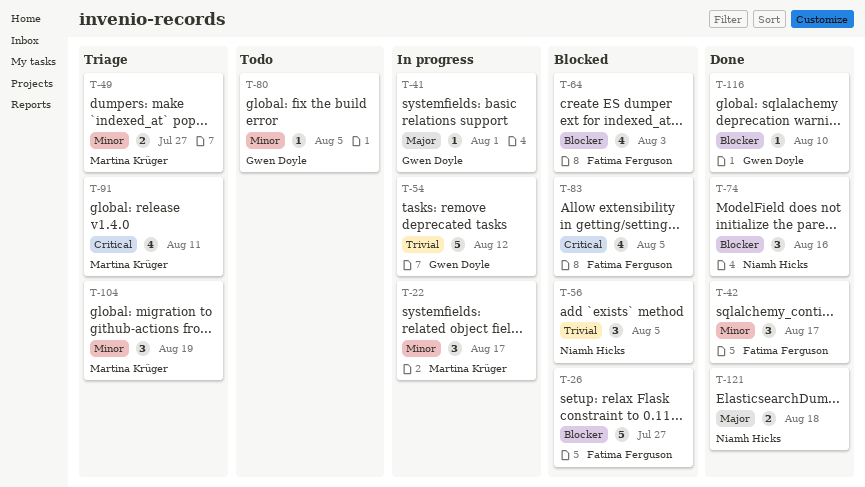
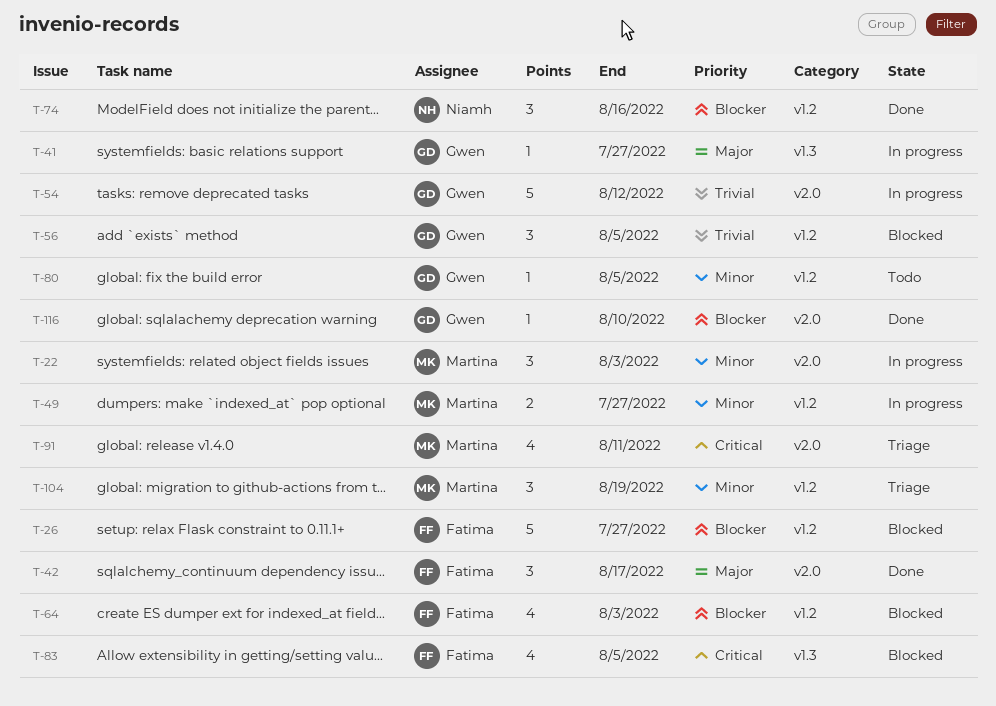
T-22, due: Aug 17 -> Aug 3
T-41, due: Aug 1 -> Jul 27
T-42, priority: Minor -> Major
T-49, status: Triage -> In progress
T-56, owner: Niamh Hicks -> Gwen Doyle
T-121: present -> none

